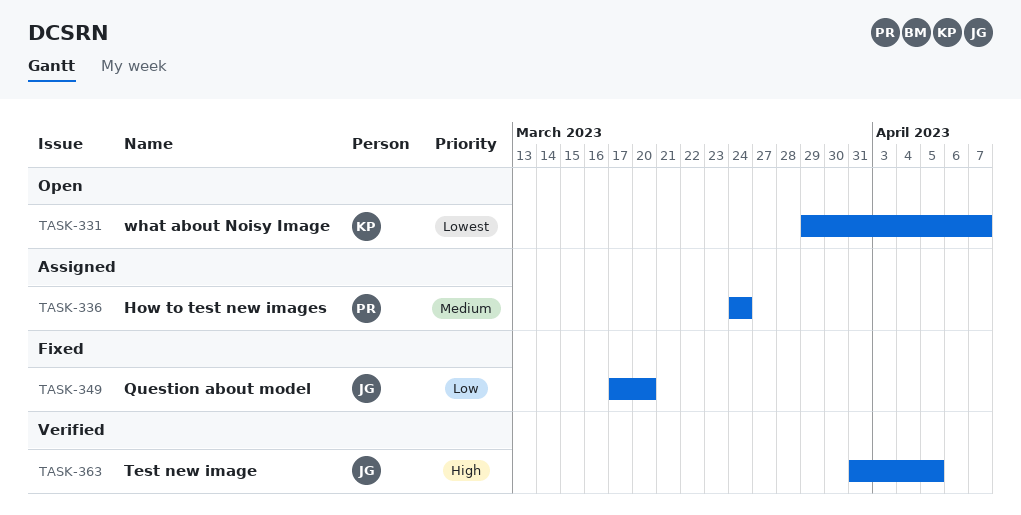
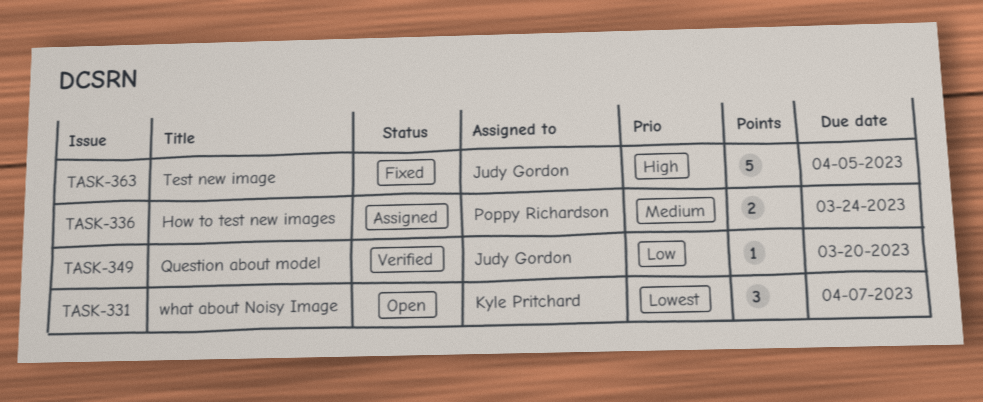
TASK-349, status: Fixed -> Verified
TASK-363, status: Verified -> Fixed

